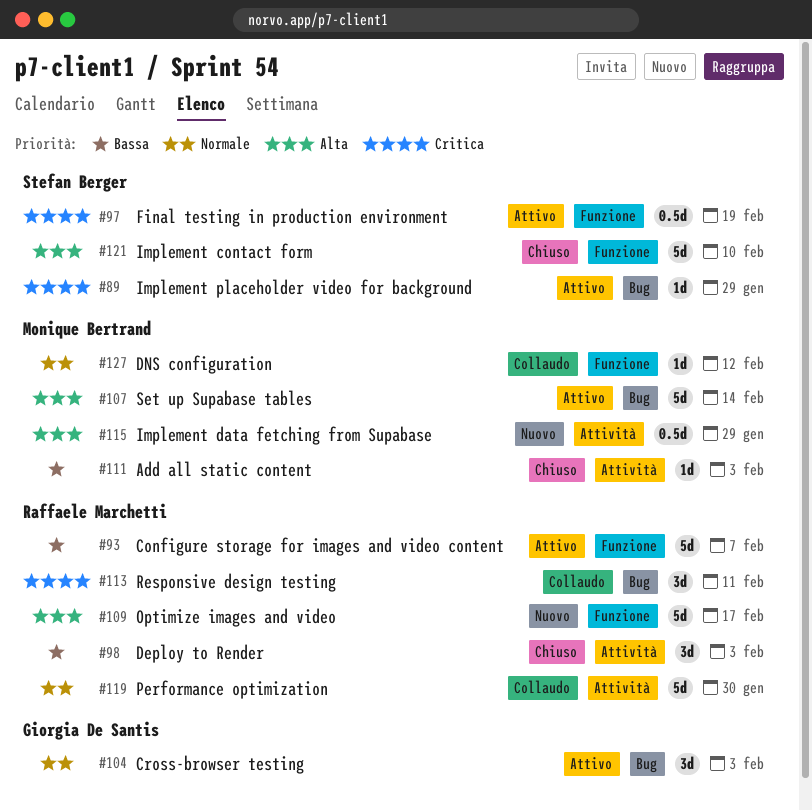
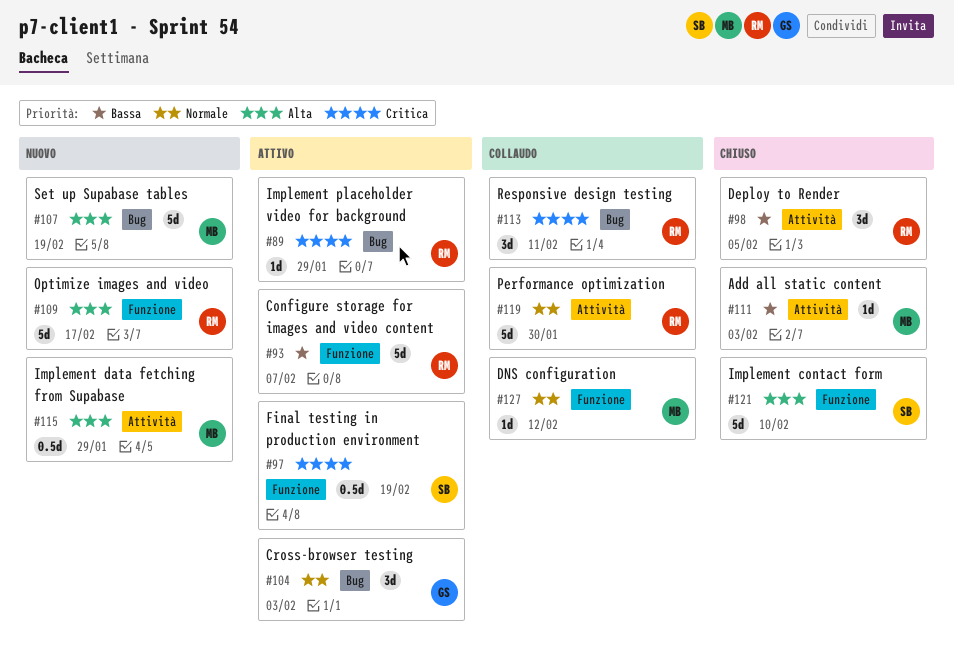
#89, owner: Stefan Berger -> Raffaele Marchetti
#98, due: Feb 3 -> Feb 5
#107, status: Attivo -> Nuovo
#107, due: Feb 14 -> Feb 19

